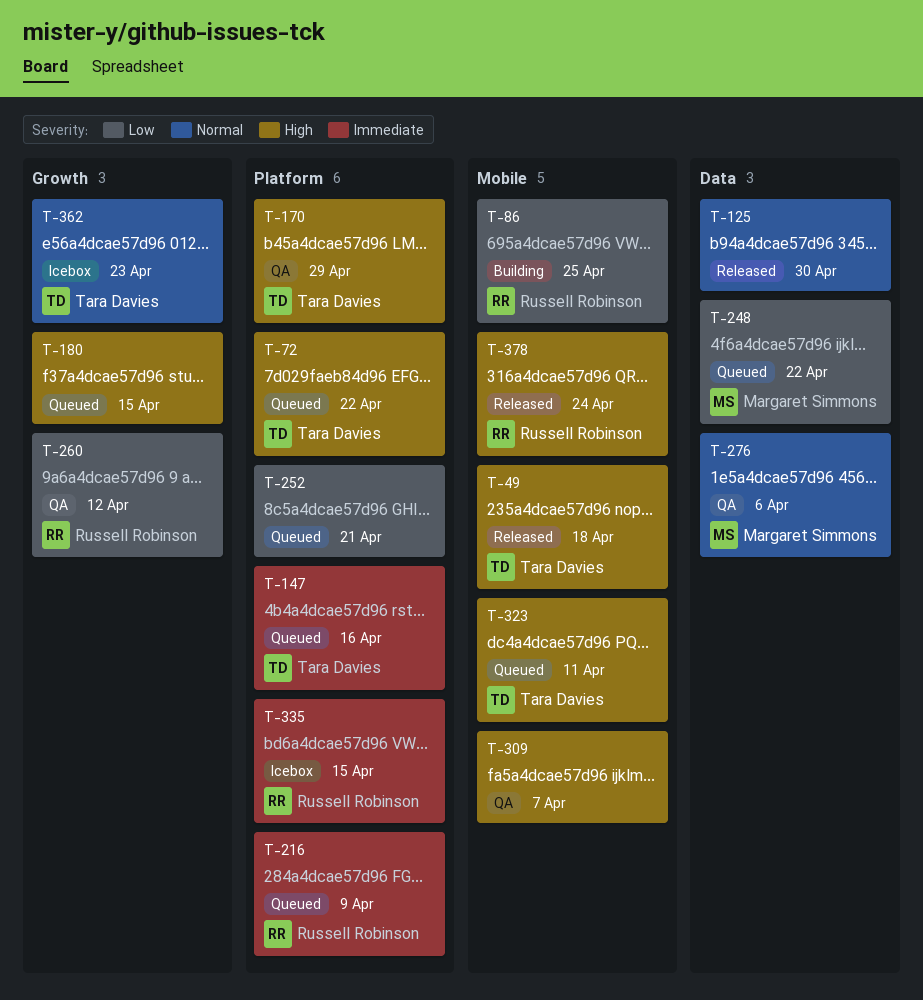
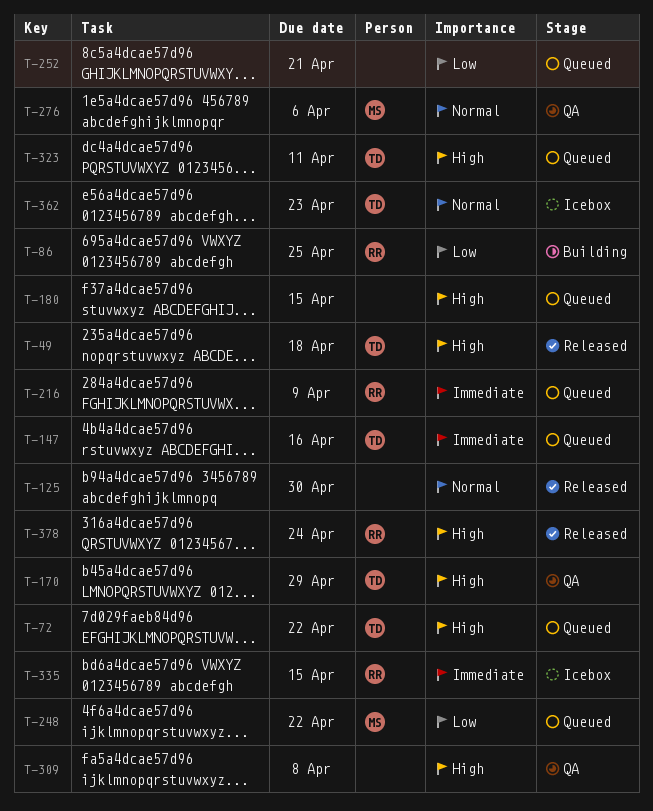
T-260: present -> none
T-309, due: Apr 7 -> Apr 8

